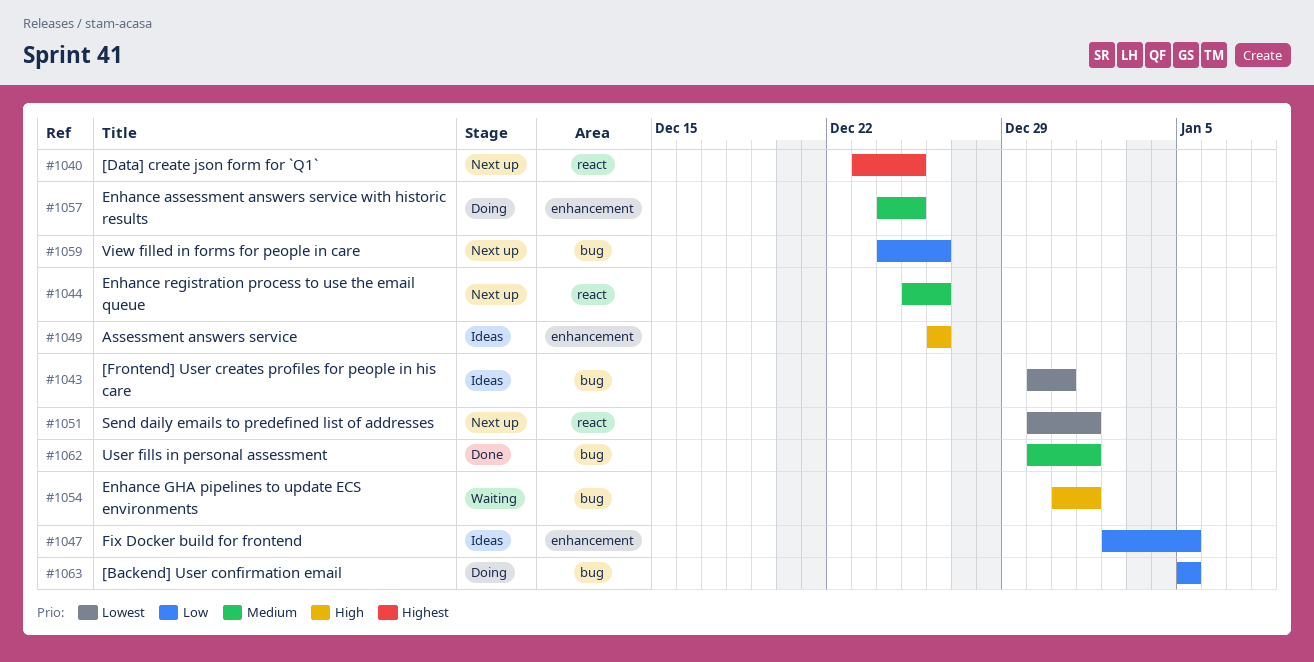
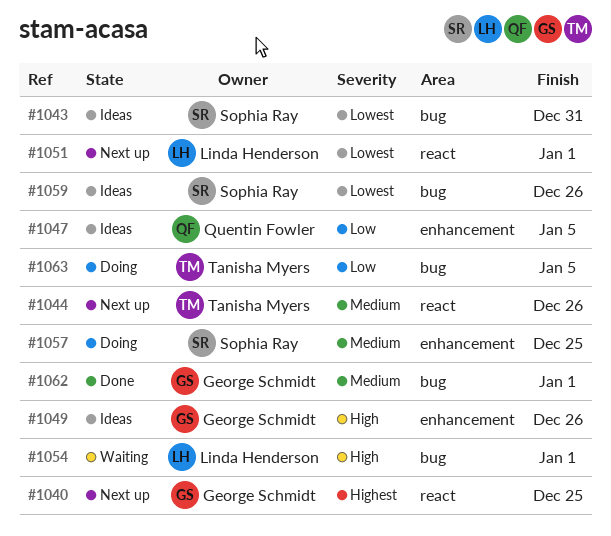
#1059, status: Next up -> Ideas
#1059, priority: Low -> Lowest

